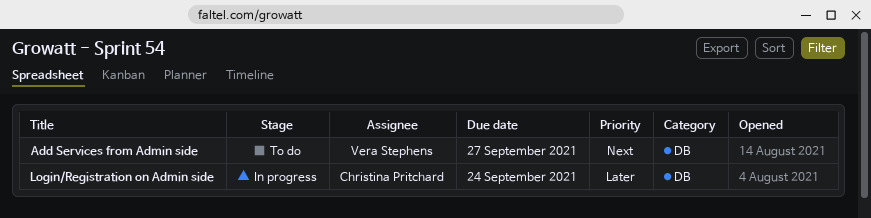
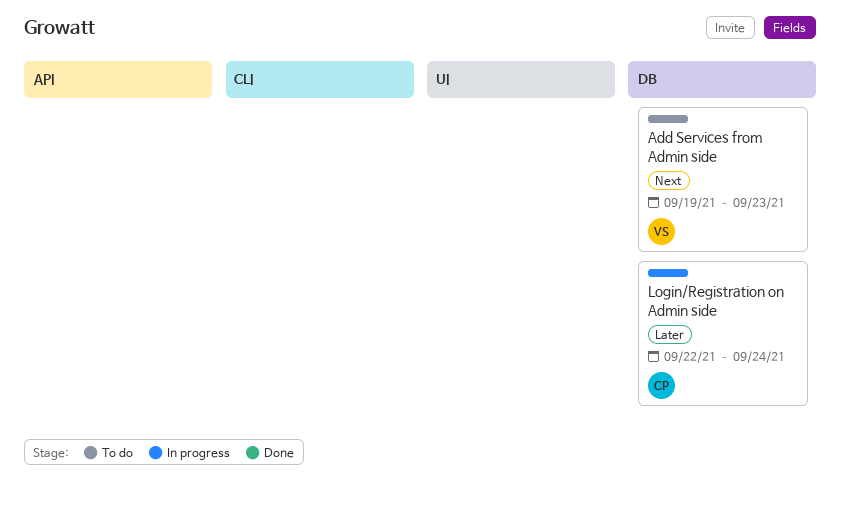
Add Services from Admin side, due: Sep 27 -> Sep 23

